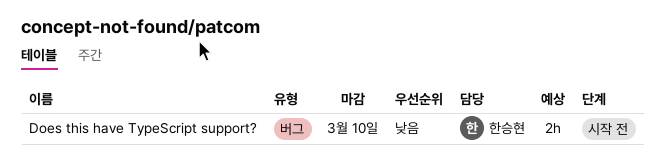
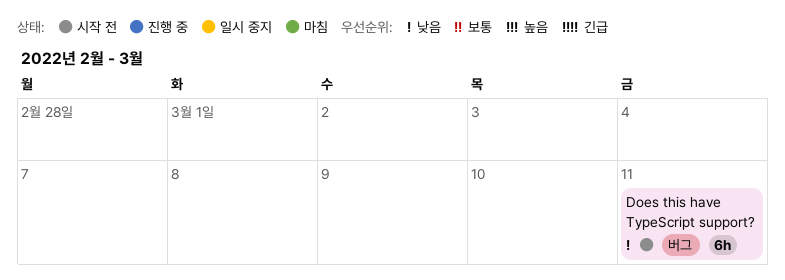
Does this have TypeScript support?, estimate: 2h -> 6h
Does this have TypeScript support?, due: Mar 10 -> Mar 11

